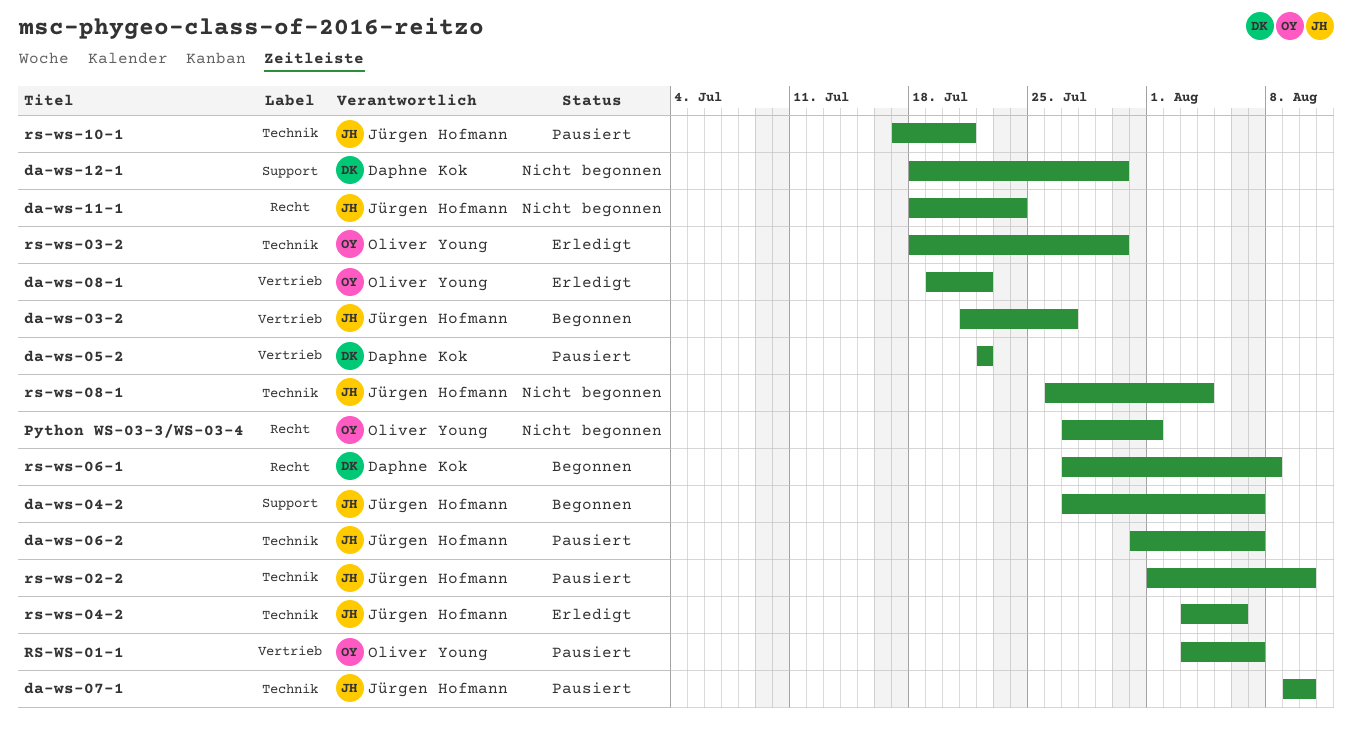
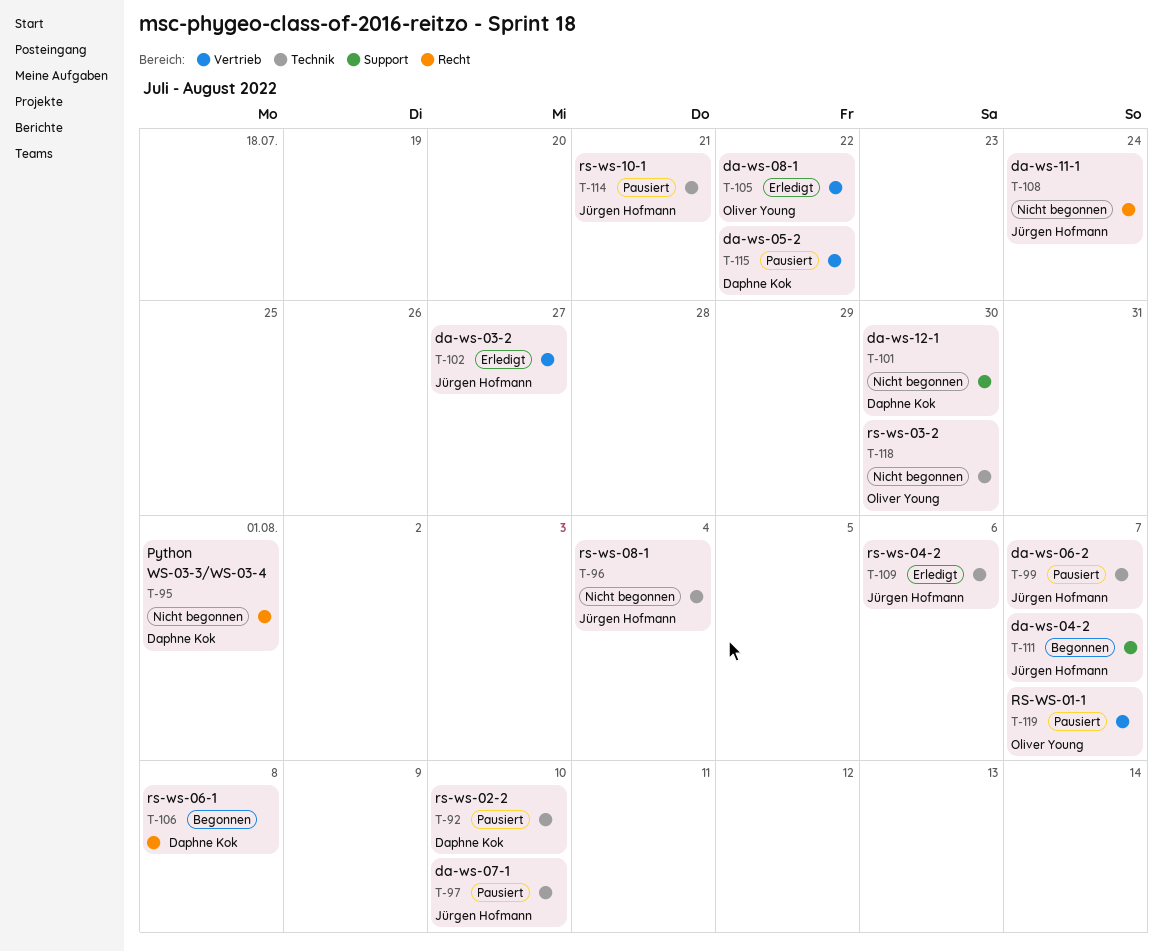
da-ws-03-2, status: Begonnen -> Erledigt
Python WS-03-3/WS-03-4, owner: Oliver Young -> Daphne Kok
rs-ws-02-2, owner: Jürgen Hofmann -> Daphne Kok
rs-ws-03-2, status: Erledigt -> Nicht begonnen

